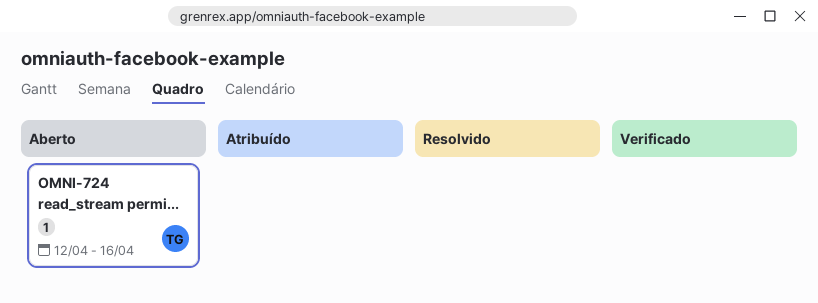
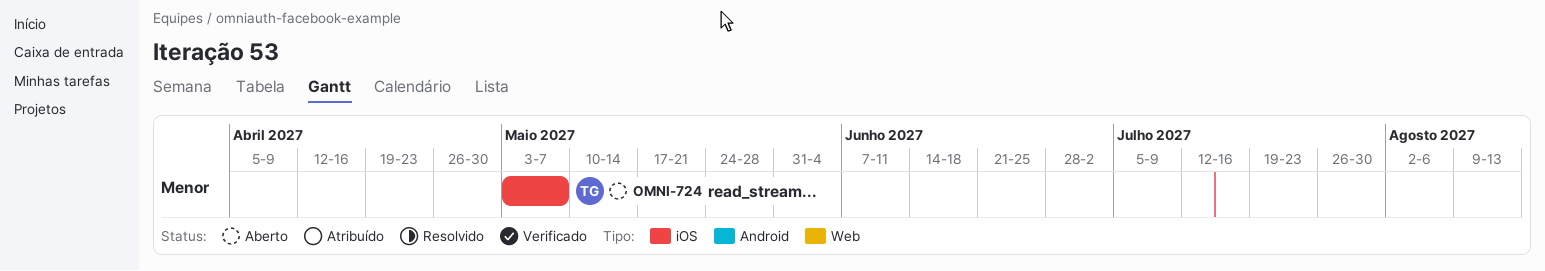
OMNI-724, start: Apr 12 -> May 3
OMNI-724, due: Apr 16 -> May 7

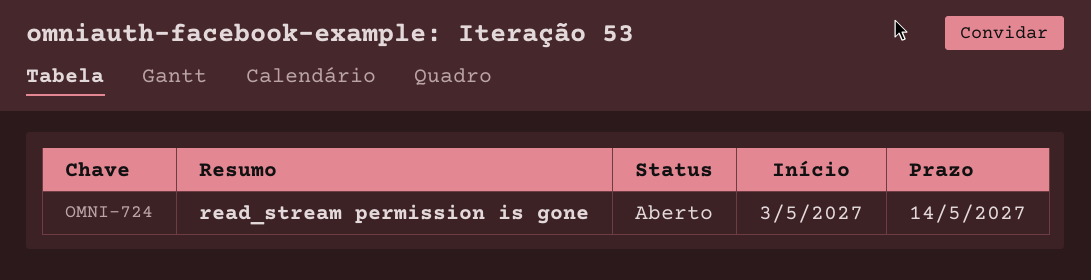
OMNI-724, due: May 7 -> May 14

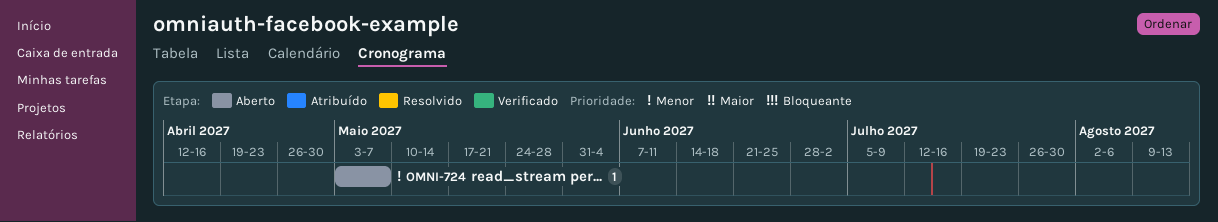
OMNI-724, due: May 14 -> May 7

